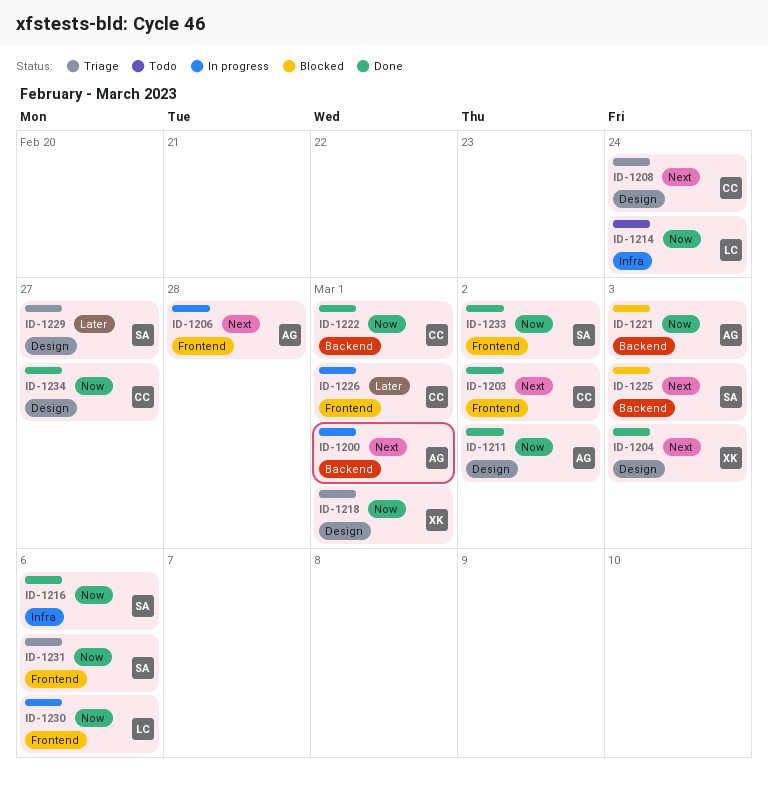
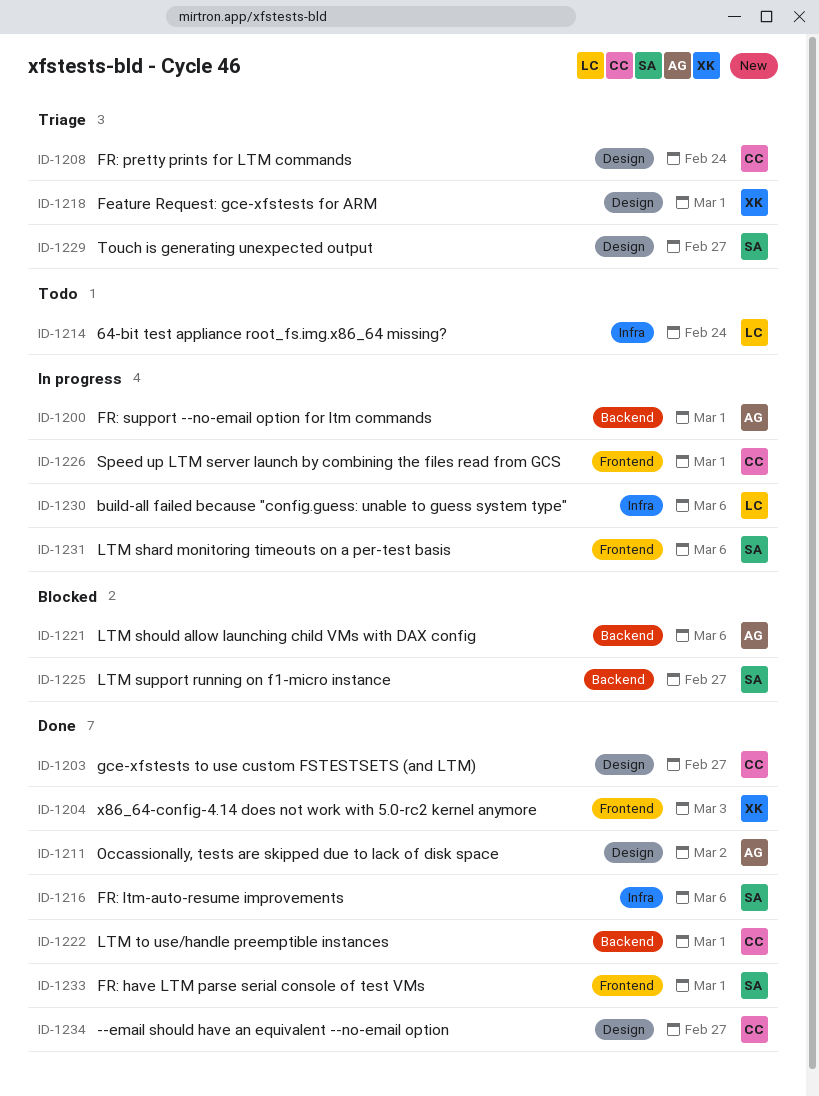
ID-1203, label: Frontend -> Design
ID-1203, due: Mar 2 -> Feb 27
ID-1204, label: Design -> Frontend
ID-1206: present -> none
ID-1221, due: Mar 3 -> Mar 6
ID-1225, due: Mar 3 -> Feb 27
ID-1230, label: Frontend -> Infra
ID-1231, status: Triage -> In progress
ID-1233, due: Mar 2 -> Mar 1

